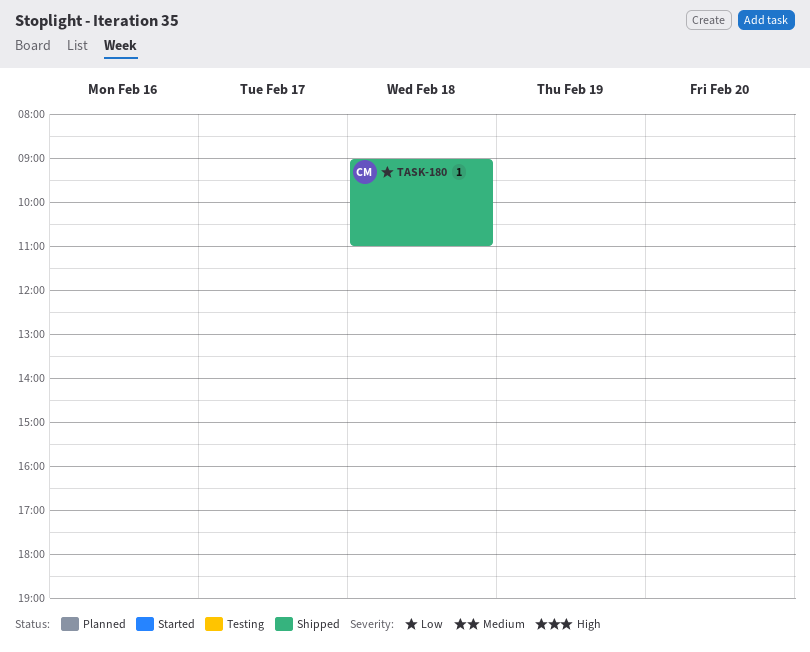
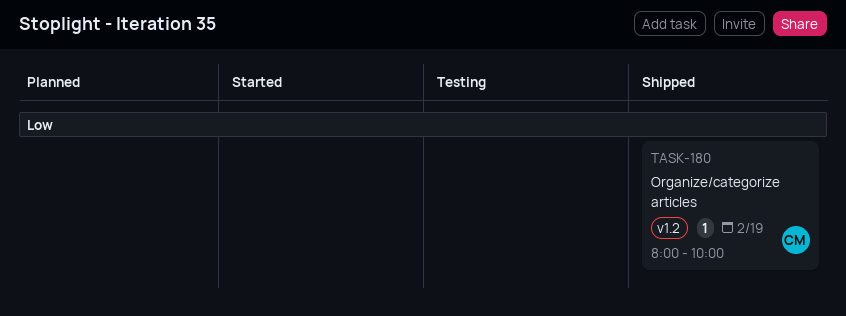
TASK-180, day: Feb 18 -> Feb 19
TASK-180, begins: 09:00 -> 08:00
TASK-180, ends: 11:00 -> 10:00

